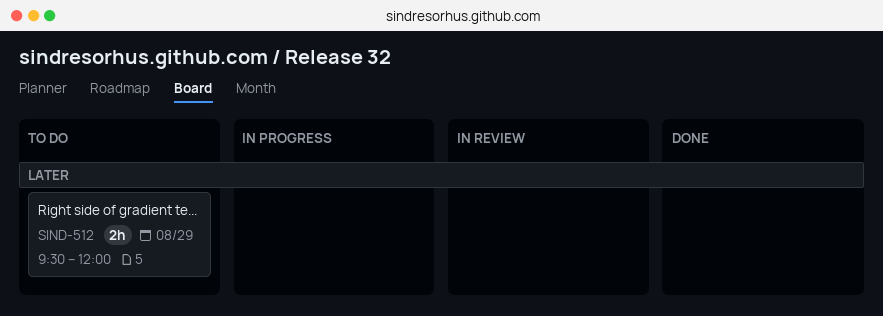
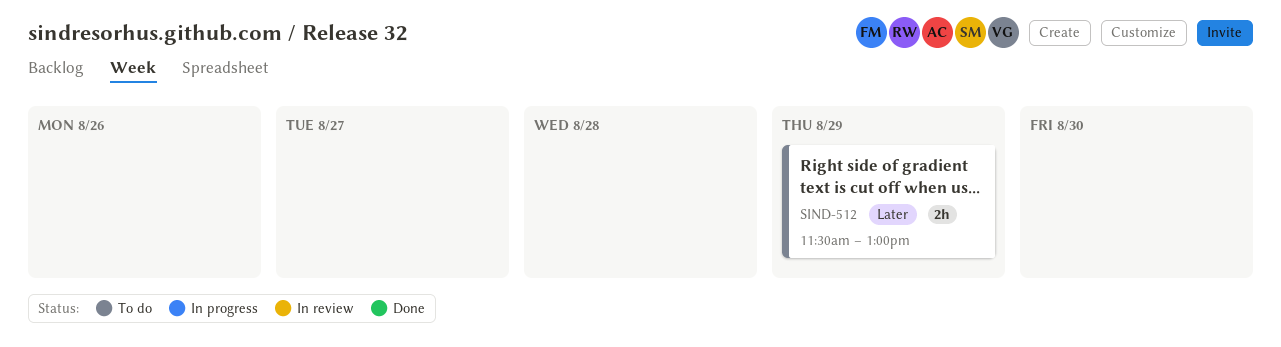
SIND-512, begins: 09:30 -> 11:30
SIND-512, ends: 12:00 -> 13:00

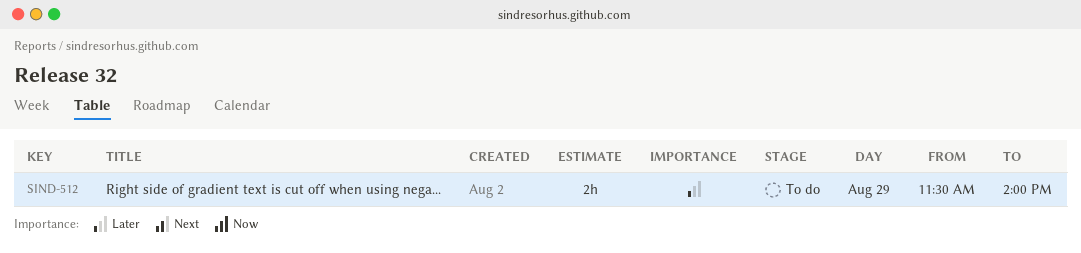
SIND-512, ends: 13:00 -> 14:00

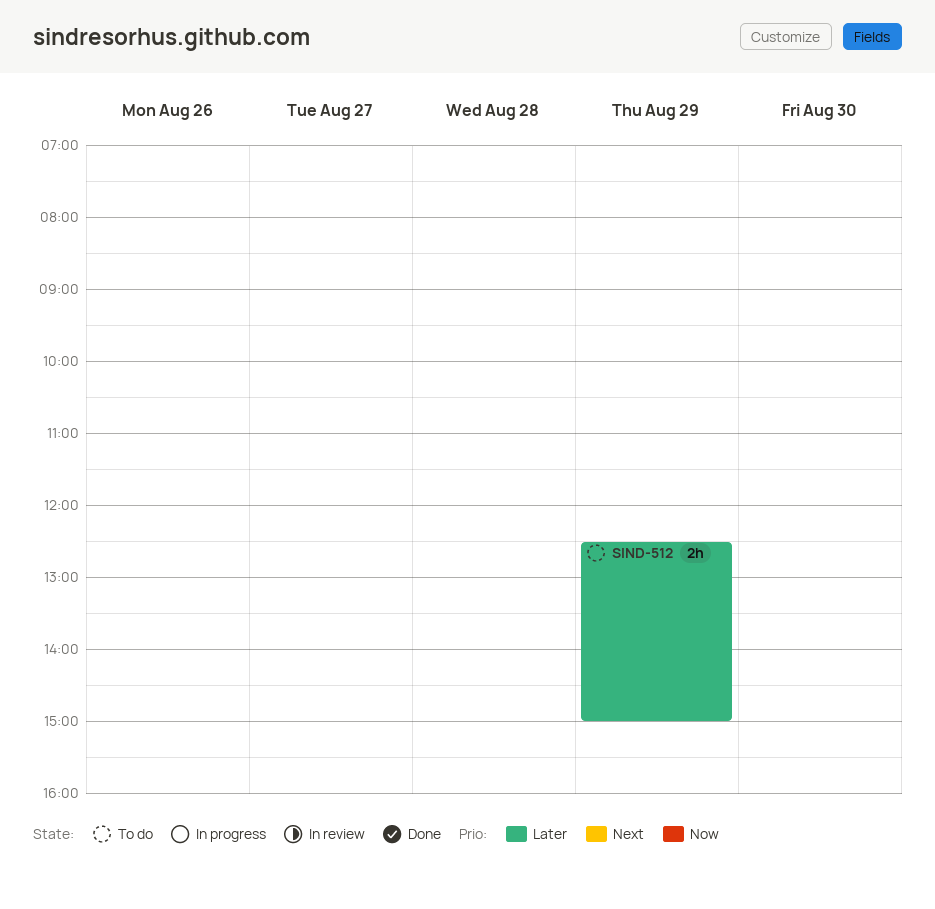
SIND-512, begins: 11:30 -> 12:30
SIND-512, ends: 14:00 -> 15:00

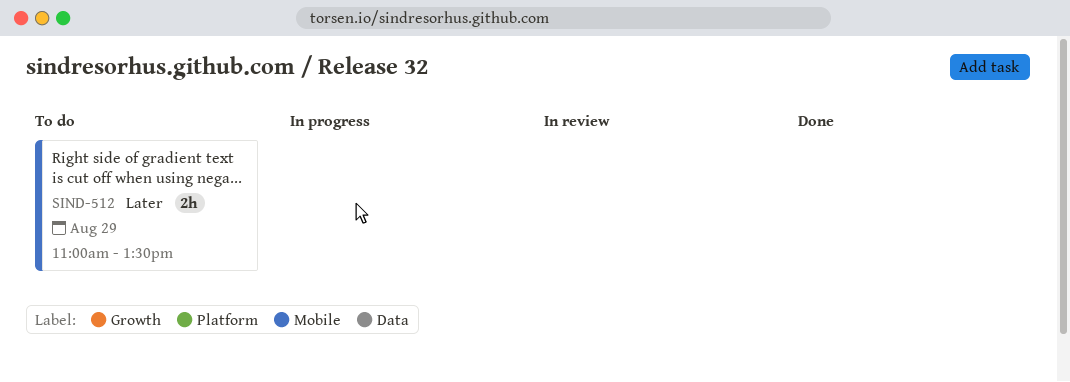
SIND-512, begins: 12:30 -> 11:00
SIND-512, ends: 15:00 -> 13:30

